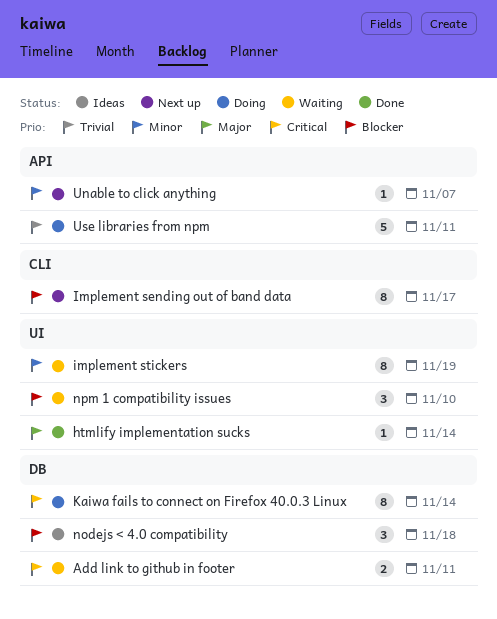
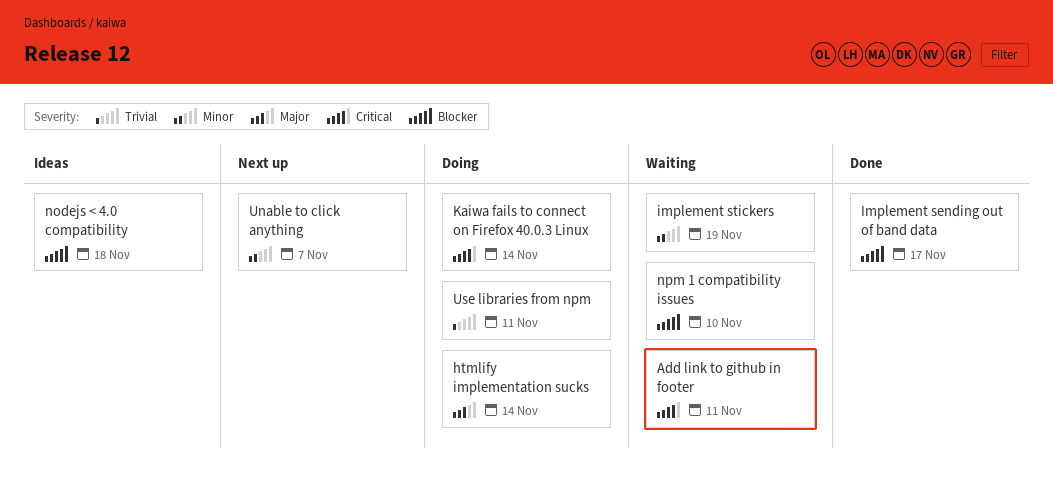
htmlify implementation sucks, status: Done -> Doing
Implement sending out of band data, status: Next up -> Done

